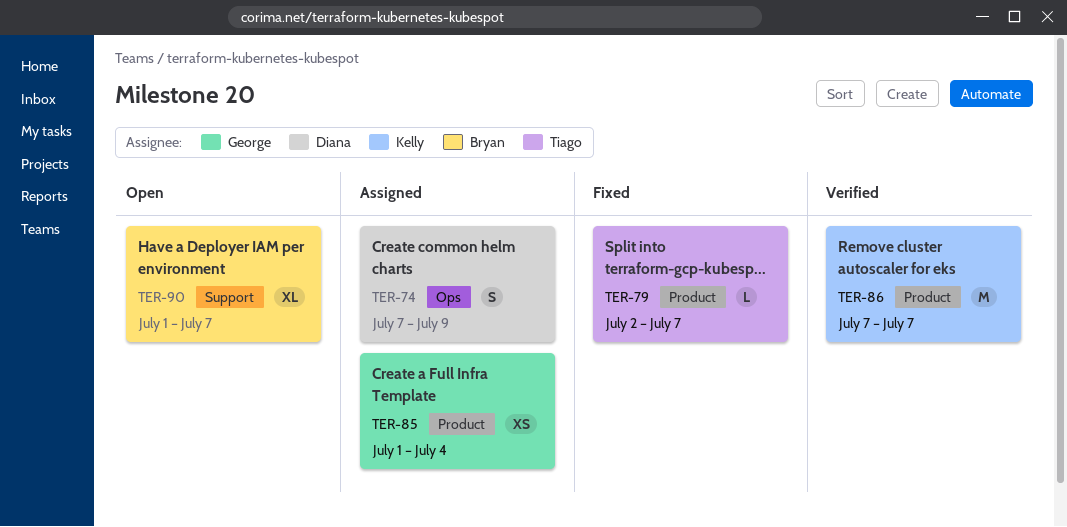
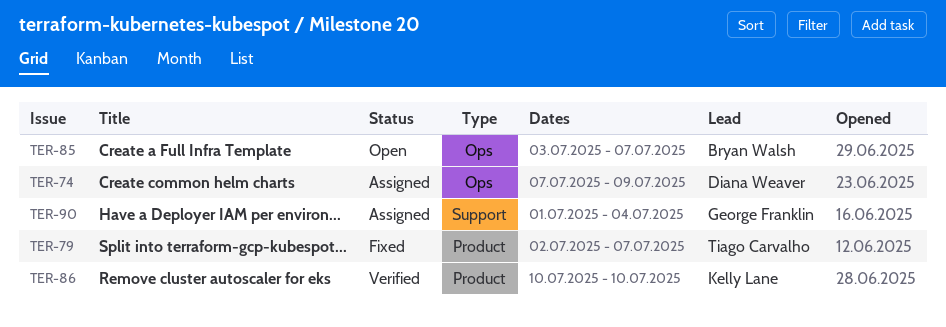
TER-85, status: Assigned -> Open
TER-85, owner: George Franklin -> Bryan Walsh
TER-85, label: Product -> Ops
TER-85, start: Jul 1 -> Jul 3
TER-85, due: Jul 4 -> Jul 7
TER-86, start: Jul 7 -> Jul 10
TER-86, due: Jul 7 -> Jul 10
TER-90, status: Open -> Assigned
TER-90, owner: Bryan Walsh -> George Franklin
TER-90, due: Jul 7 -> Jul 4

